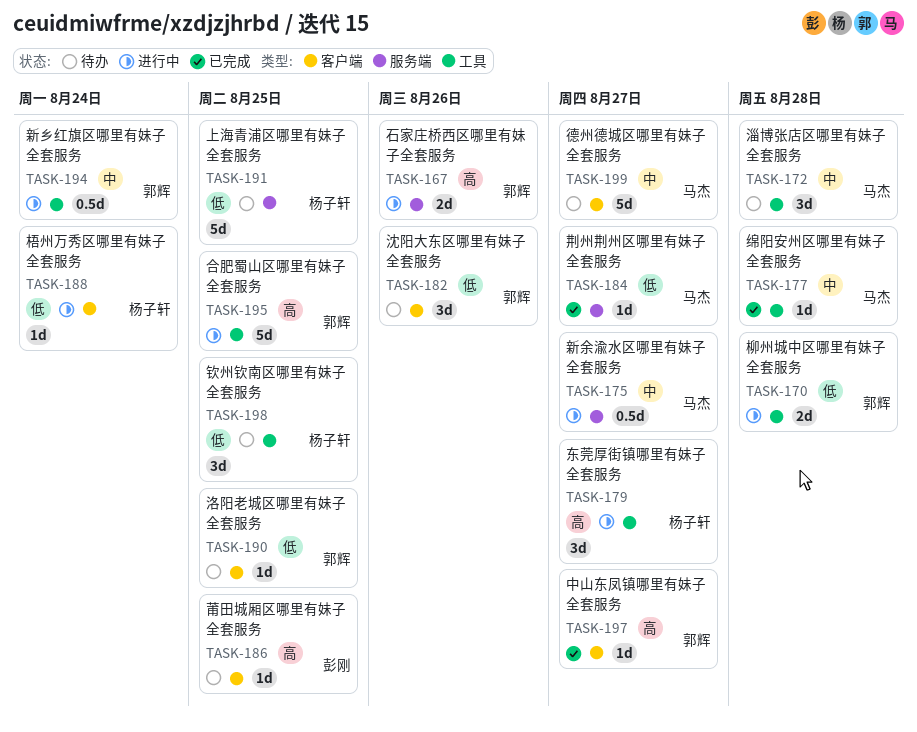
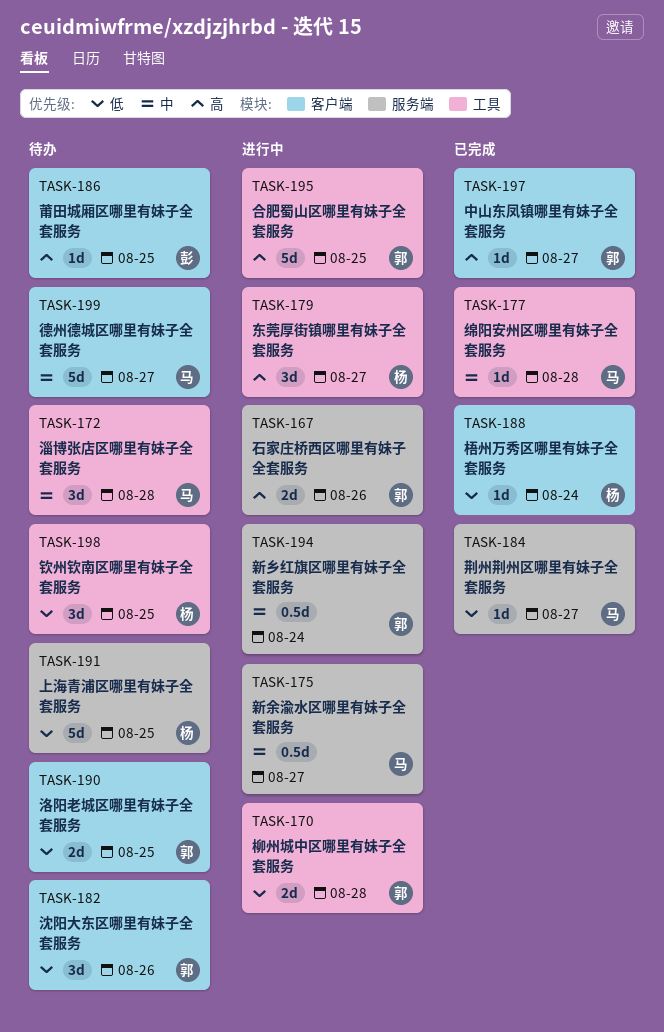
TASK-188, status: 进行中 -> 已完成
TASK-190, estimate: 1d -> 2d
TASK-194, label: 工具 -> 服务端

